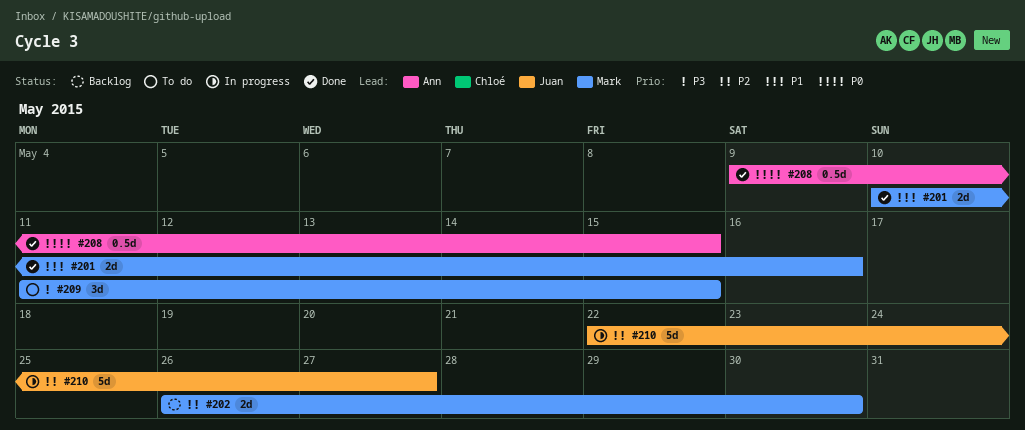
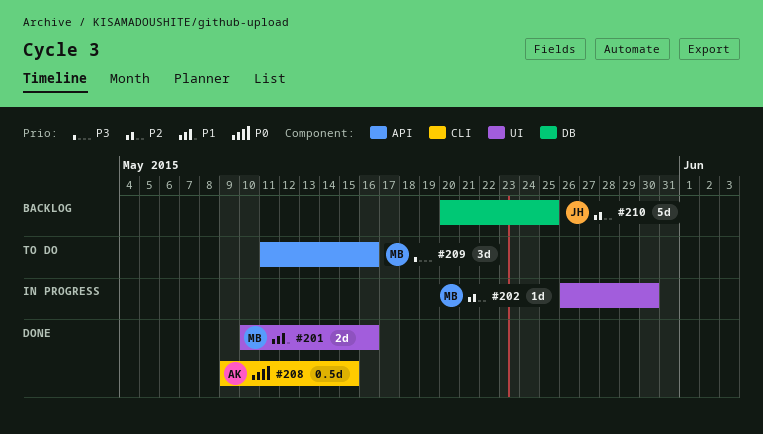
#202, status: Backlog -> In progress
#202, estimate: 2d -> 1d
#209, due: May 15 -> May 16
#210, status: In progress -> Backlog
#210, start: May 22 -> May 20
#210, due: May 27 -> May 25

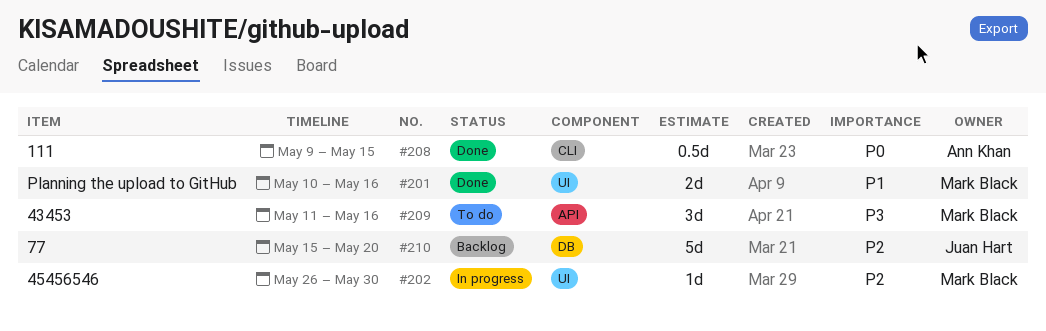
#210, start: May 20 -> May 15
#210, due: May 25 -> May 20

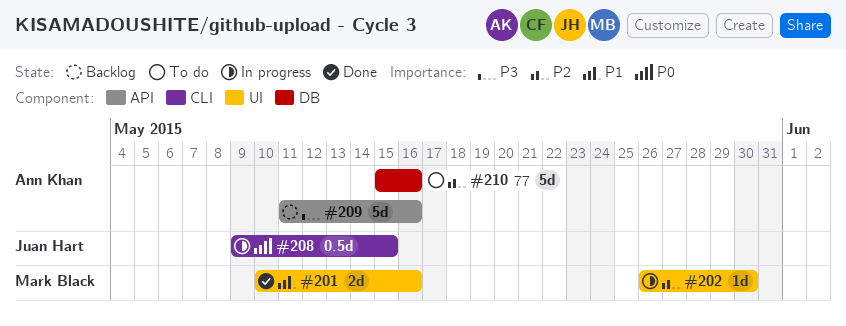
#208, status: Done -> In progress
#208, owner: Ann Khan -> Juan Hart
#209, status: To do -> Backlog
#209, owner: Mark Black -> Ann Khan
#209, estimate: 3d -> 5d
#210, status: Backlog -> To do
#210, owner: Juan Hart -> Ann Khan
#210, due: May 20 -> May 16

